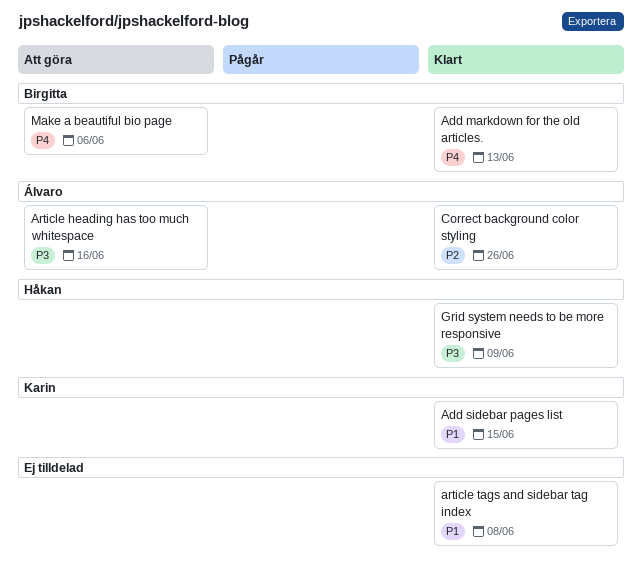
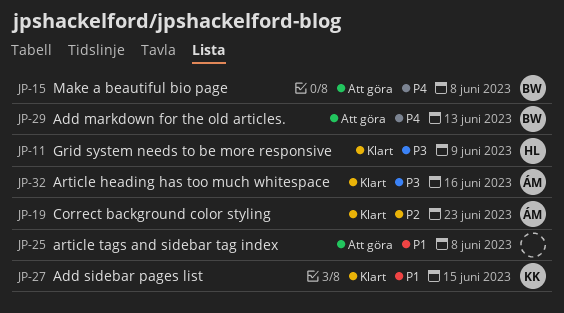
Add markdown for the old articles., status: Klart -> Att göra
Article heading has too much whitespace, status: Att göra -> Klart
article tags and sidebar tag index, status: Klart -> Att göra
Correct background color styling, due: Jun 26 -> Jun 23
Make a beautiful bio page, due: Jun 6 -> Jun 8

